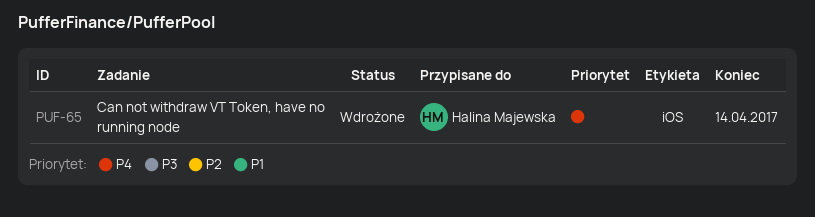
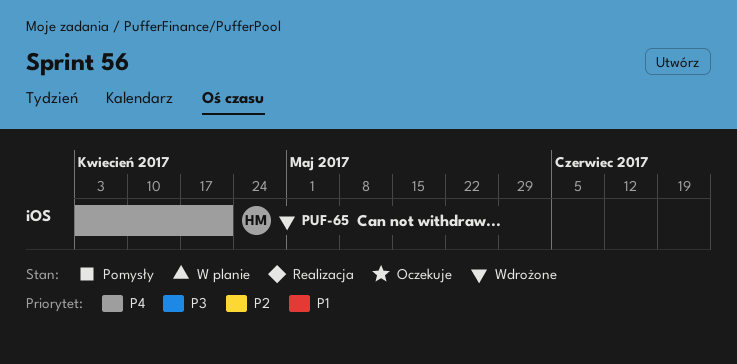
PUF-65, due: Apr 14 -> Apr 21

